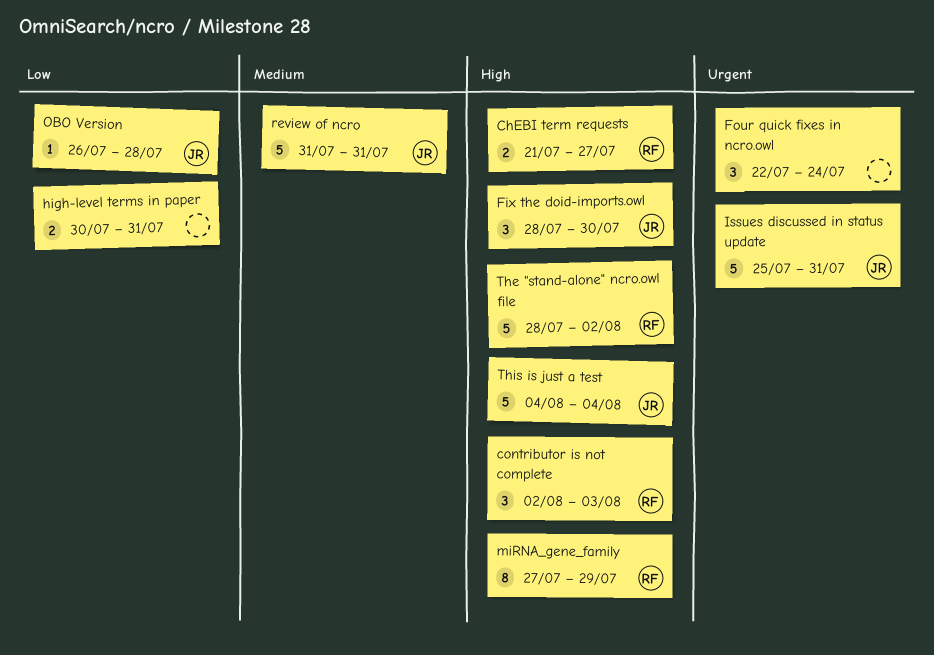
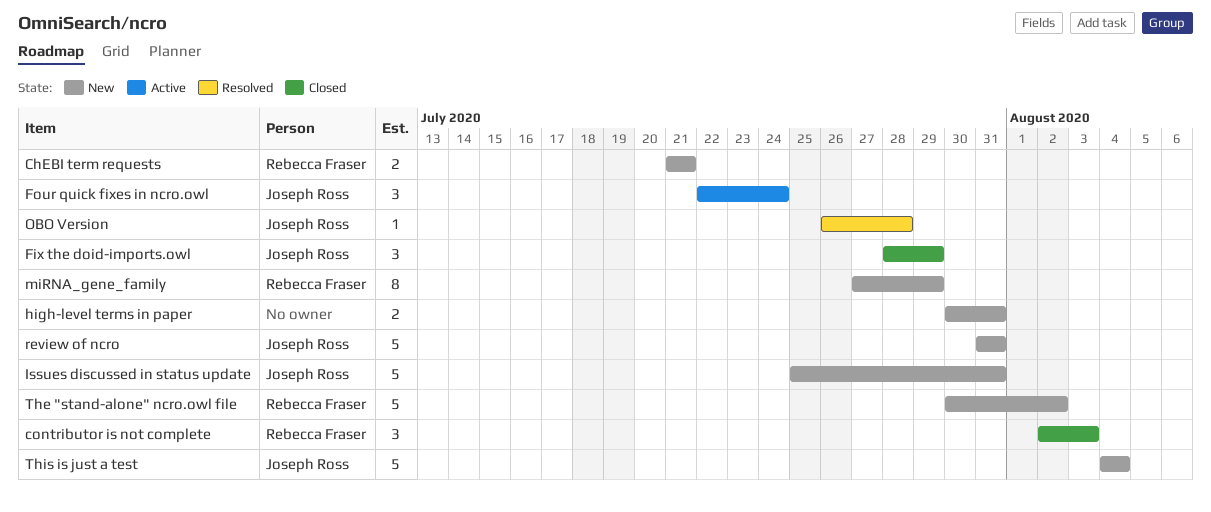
ChEBI term requests, due: Jul 27 -> Jul 21
Fix the doid-imports.owl, due: Jul 30 -> Jul 29
Four quick fixes in ncro.owl, owner: none -> Joseph Ross
The "stand-alone" ncro.owl file, start: Jul 28 -> Jul 30

